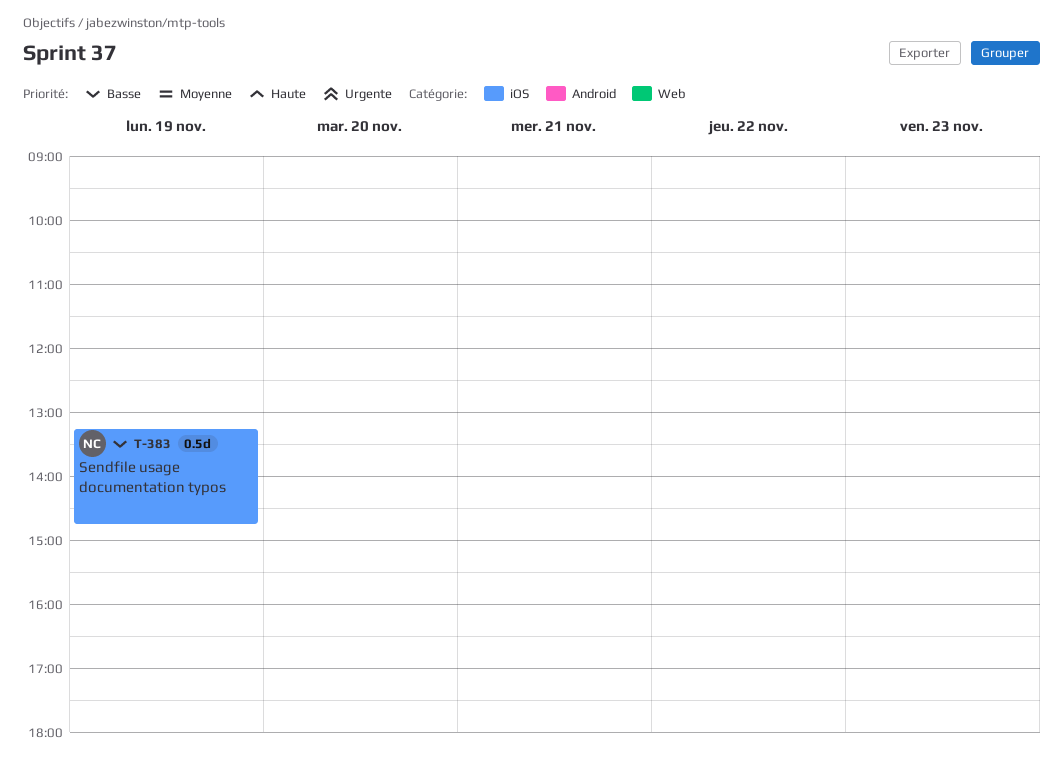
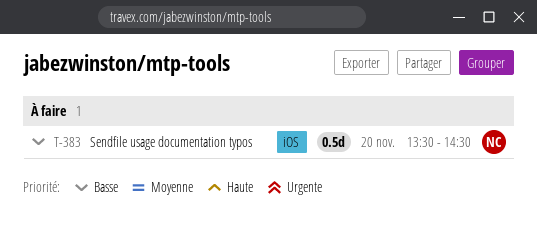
T-383, day: Nov 19 -> Nov 20
T-383, begins: 13:15 -> 13:30
T-383, ends: 14:45 -> 14:30

